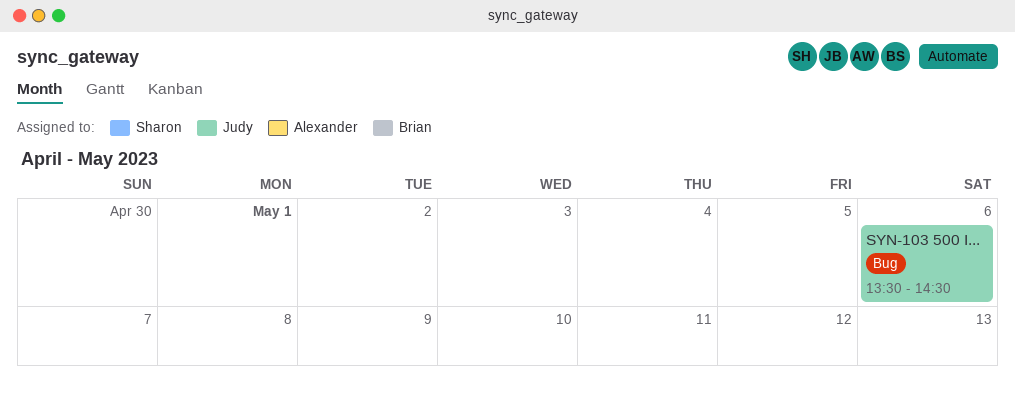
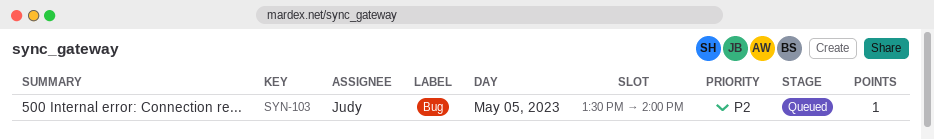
SYN-103, day: May 6 -> May 5
SYN-103, ends: 14:30 -> 14:00

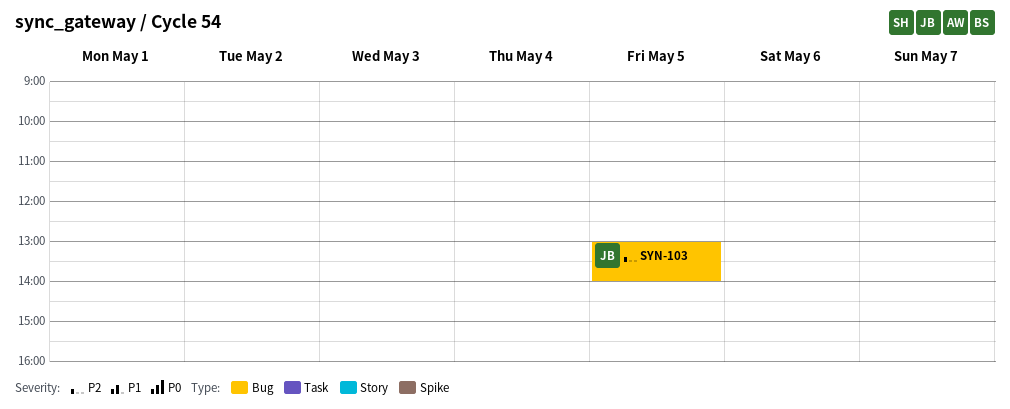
SYN-103, begins: 13:30 -> 13:00

